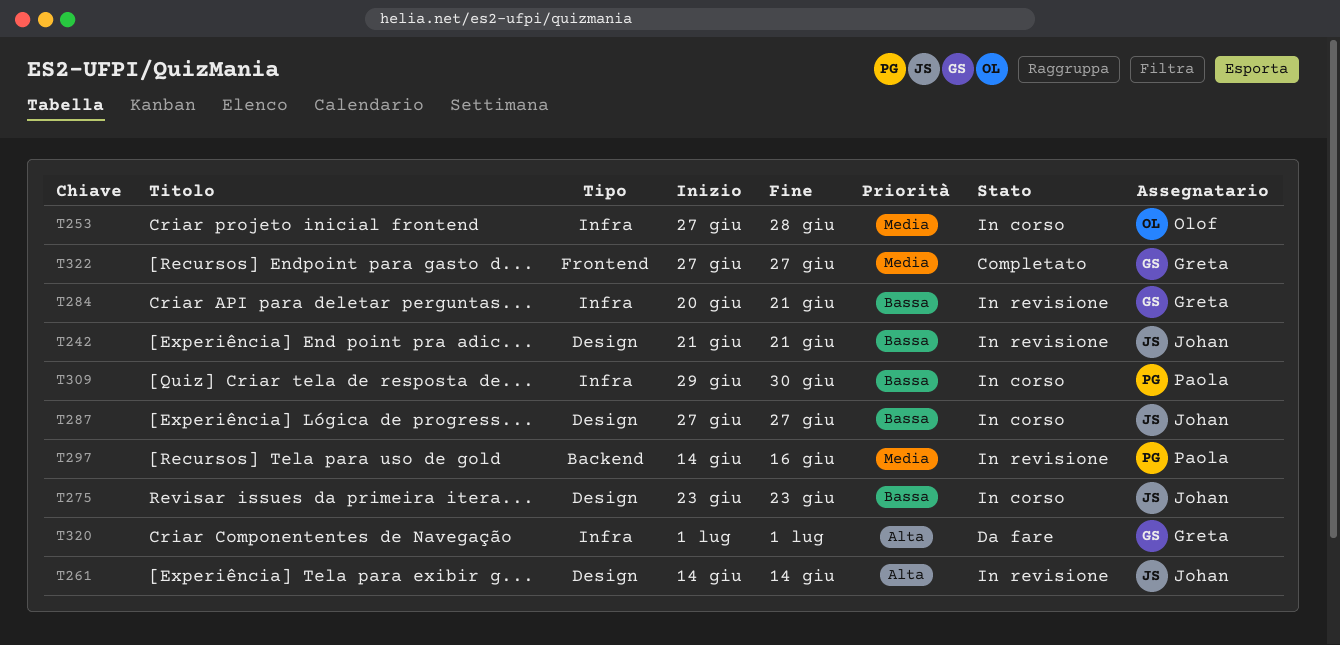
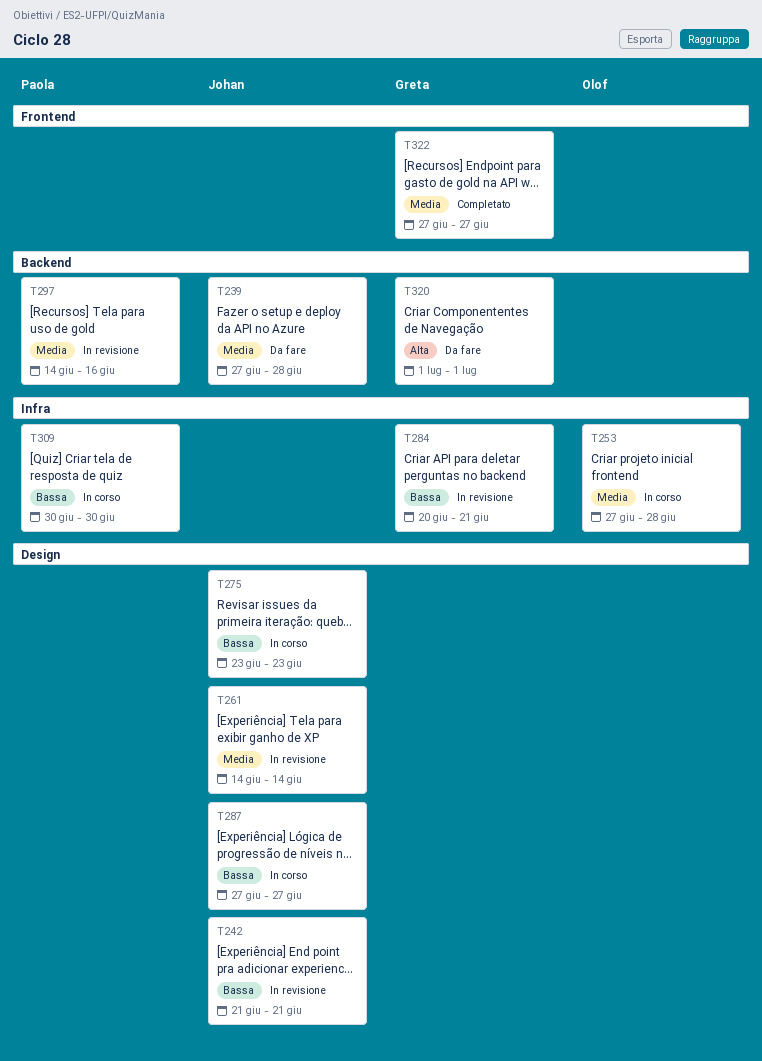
T239: none -> present
T261, priority: Alta -> Media
T309, start: Jun 29 -> Jun 30
T320, label: Infra -> Backend

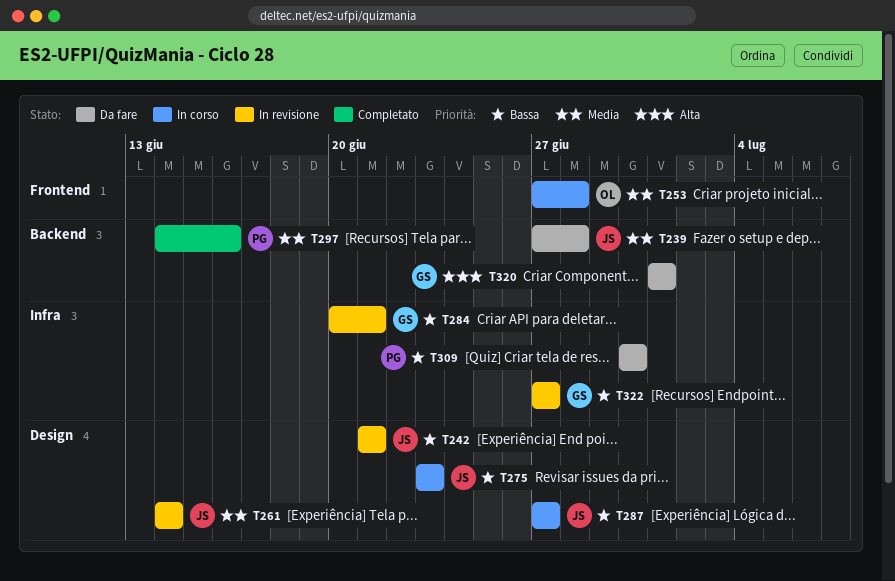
T253, label: Infra -> Frontend
T297, status: In revisione -> Completato
T309, status: In corso -> Da fare
T322, status: Completato -> In revisione
T322, priority: Media -> Bassa
T322, label: Frontend -> Infra

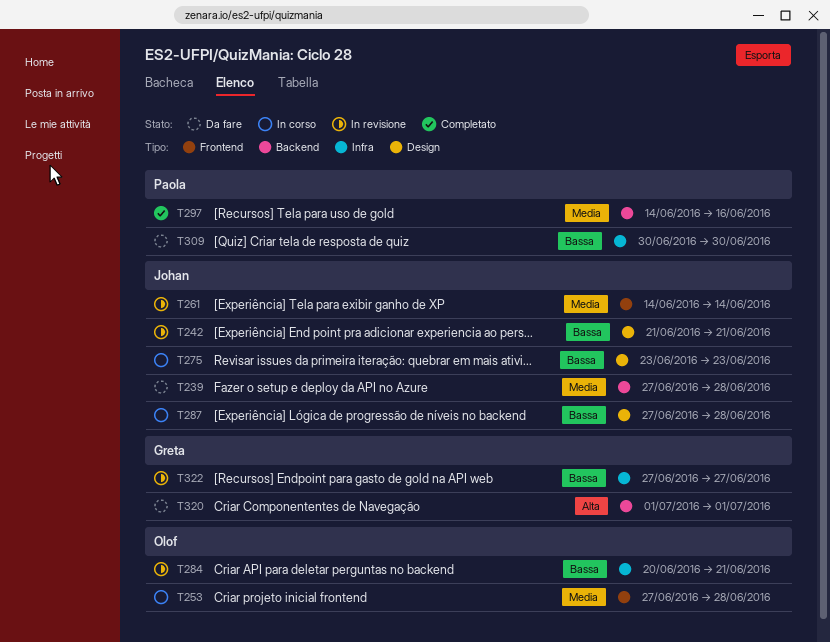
T261, label: Design -> Frontend
T284, owner: Greta -> Olof
T287, due: Jun 27 -> Jun 28

